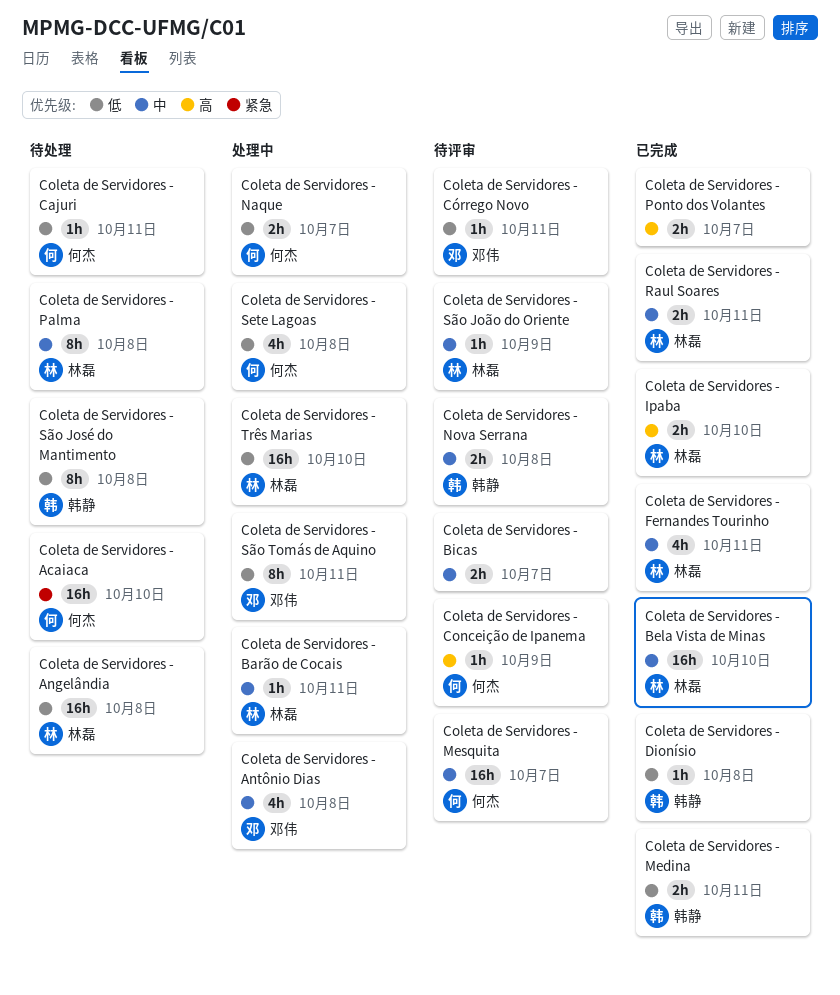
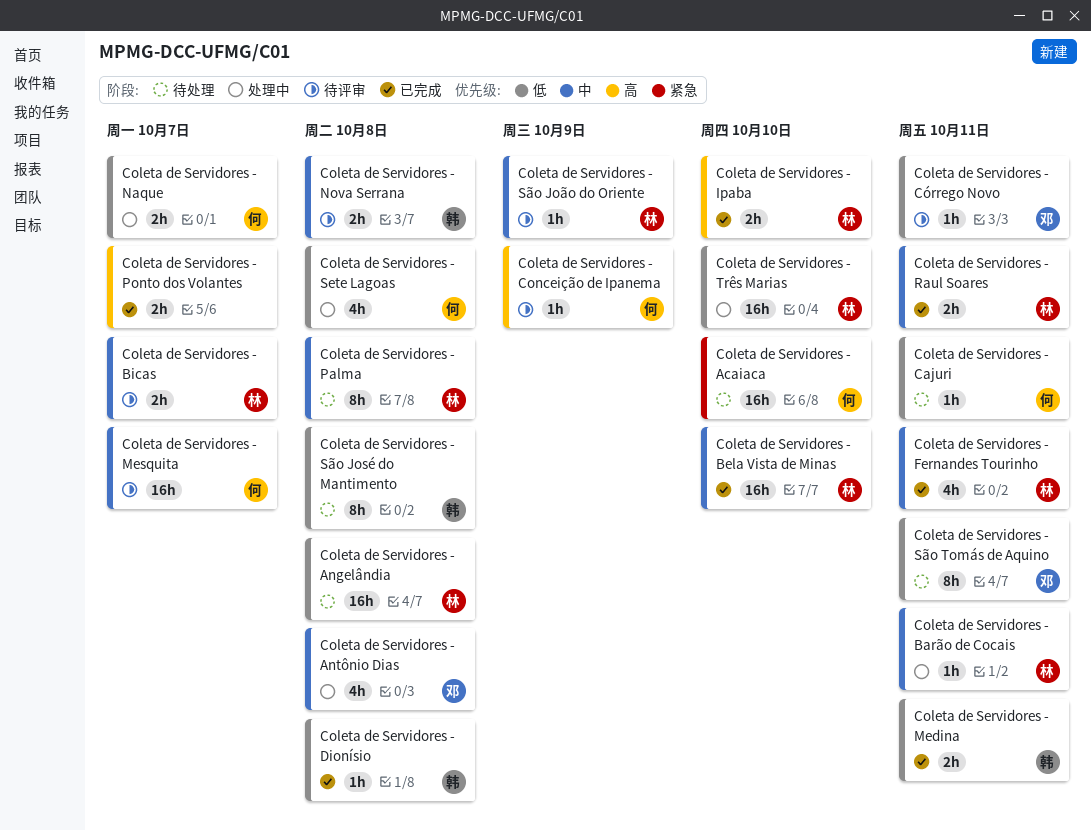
Coleta de Servidores - Bicas, owner: none -> 林磊
Coleta de Servidores - São Tomás de Aquino, status: 处理中 -> 待处理

